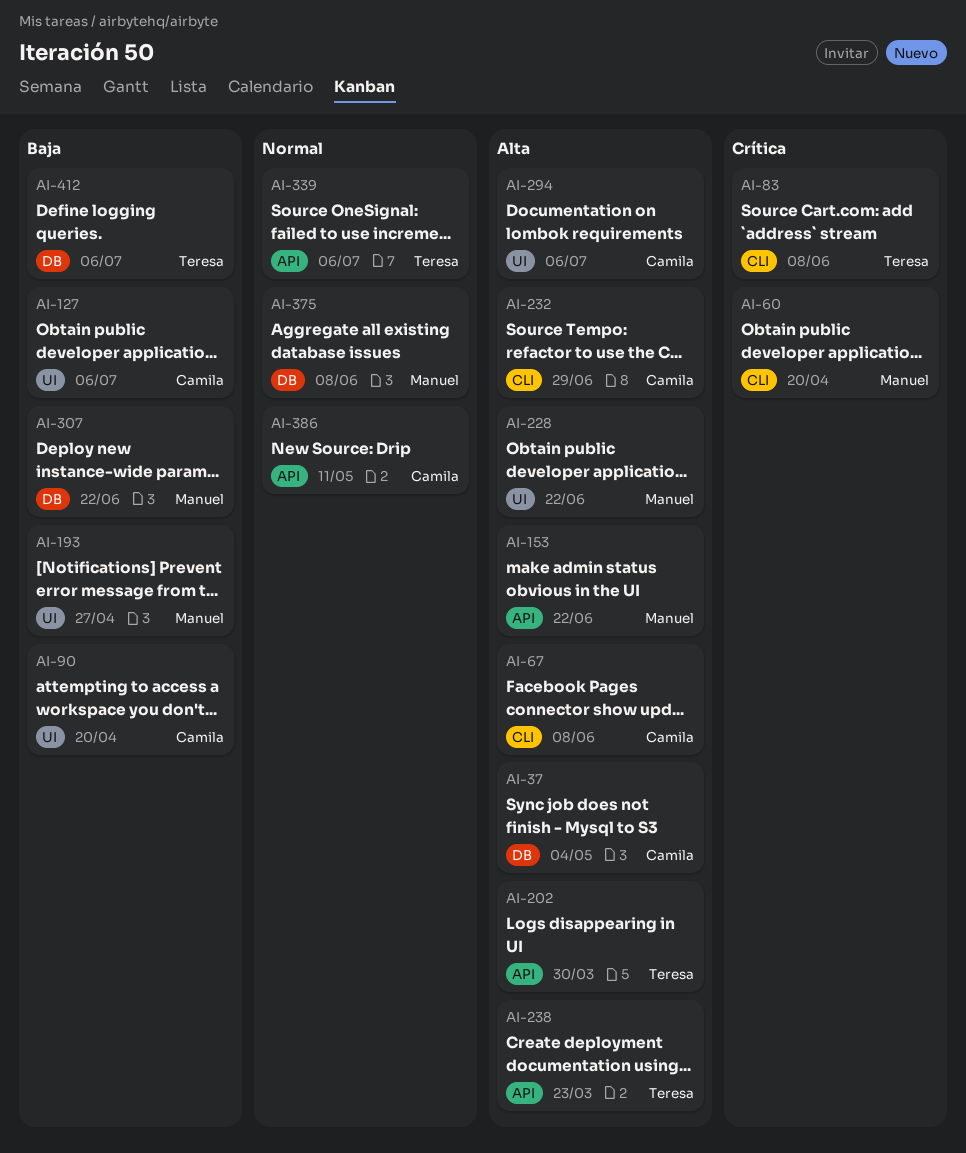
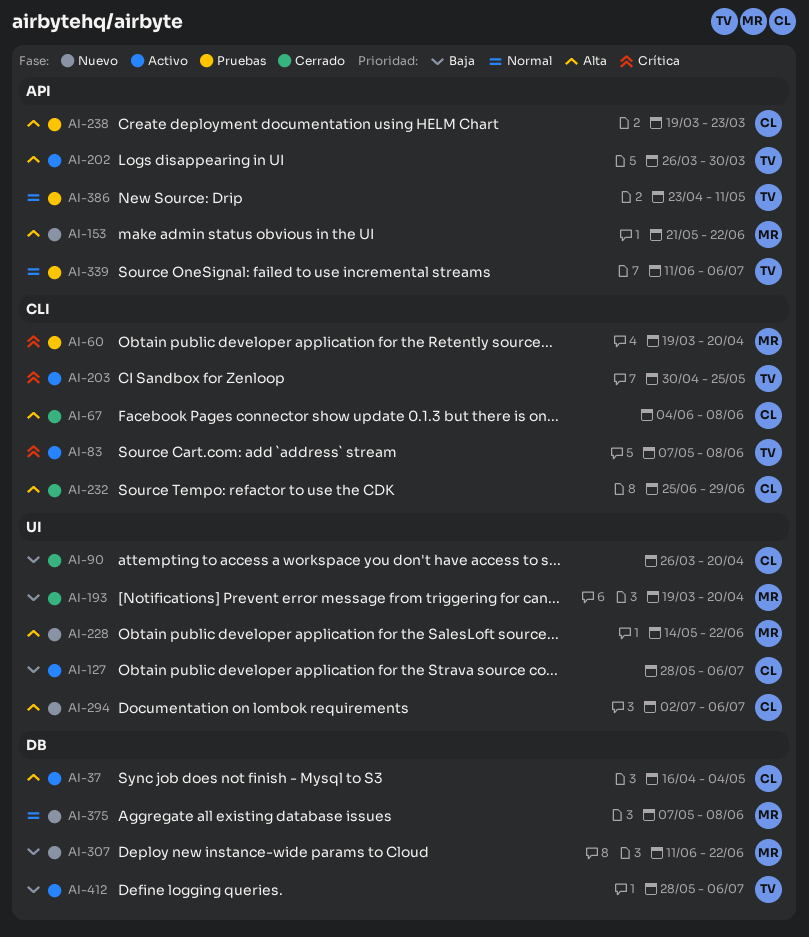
AI-193, due: Apr 27 -> Apr 20
AI-203: none -> present
AI-238, owner: Teresa -> Camila
AI-386, owner: Camila -> Teresa

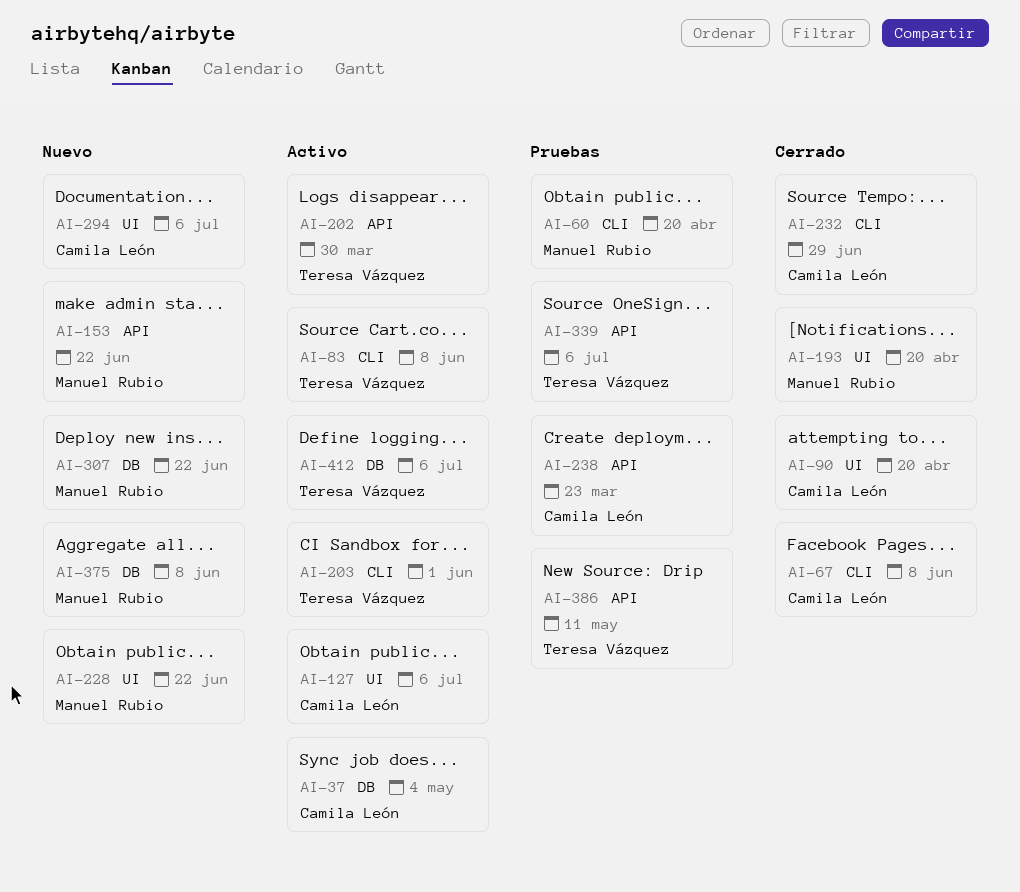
AI-203, due: May 25 -> Jun 1

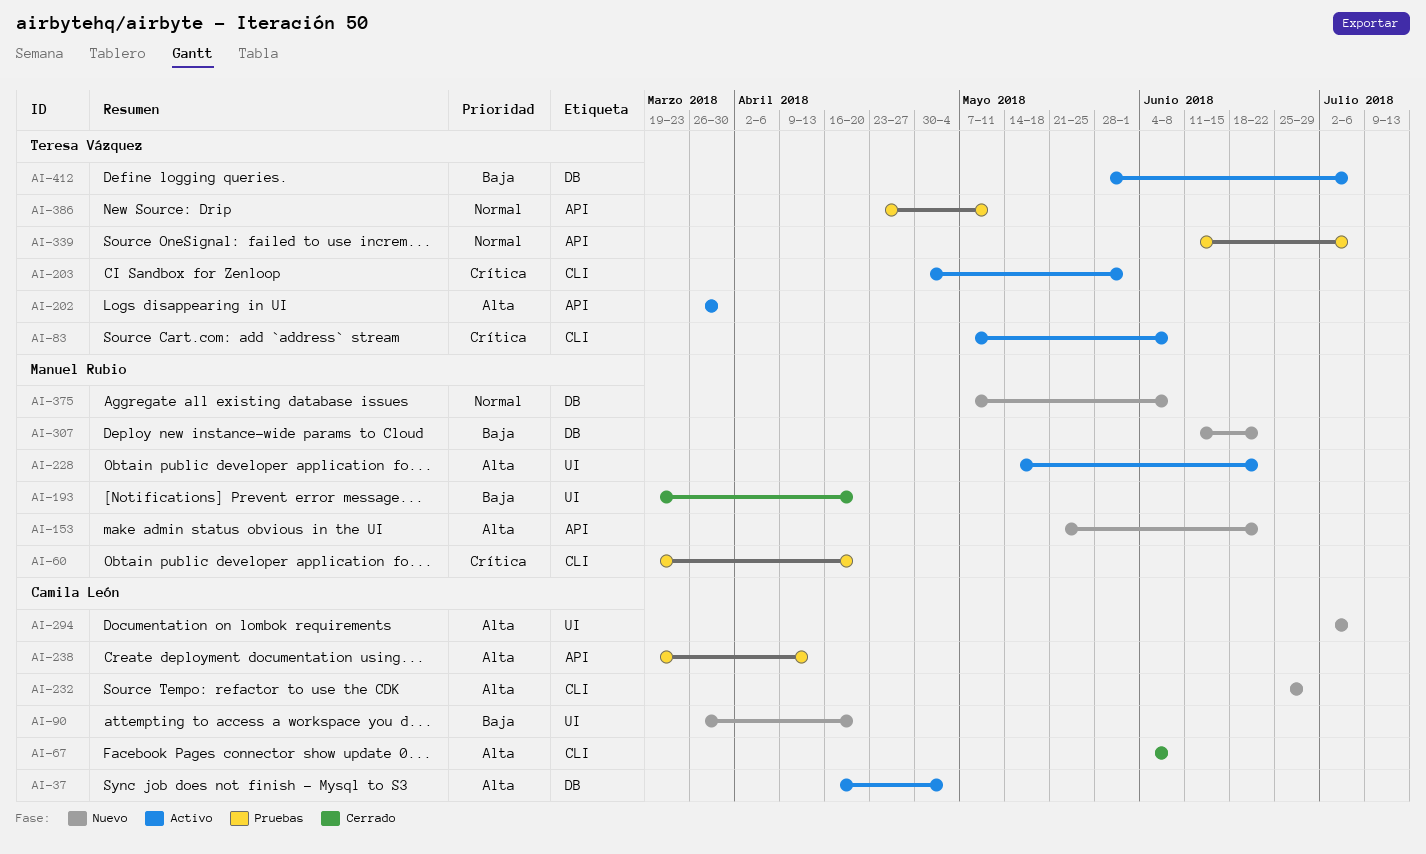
AI-90, status: Cerrado -> Nuevo
AI-127: present -> none
AI-228, status: Nuevo -> Activo
AI-232, status: Cerrado -> Nuevo
AI-238, due: Mar 23 -> Apr 13

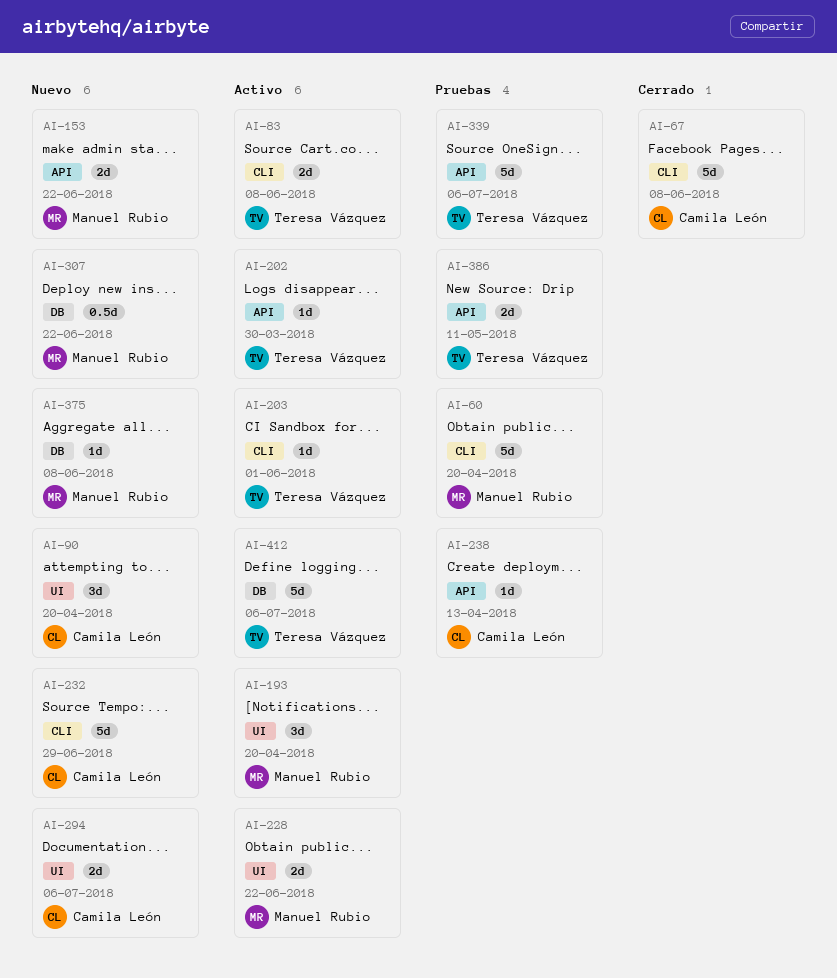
AI-37: present -> none
AI-193, status: Cerrado -> Activo

